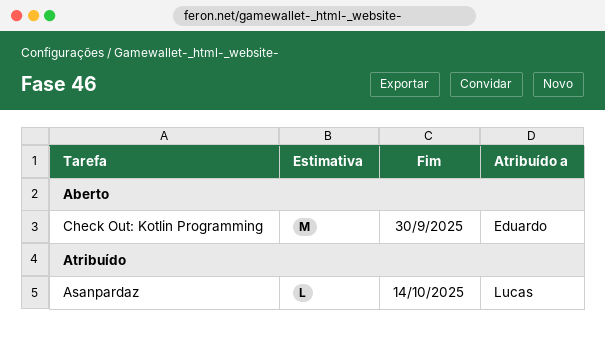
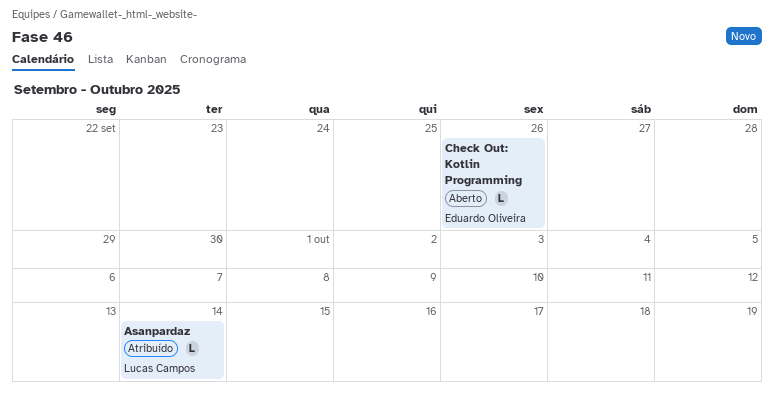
Check Out: Kotlin Programming, estimate: M -> L
Check Out: Kotlin Programming, due: Sep 30 -> Sep 26

